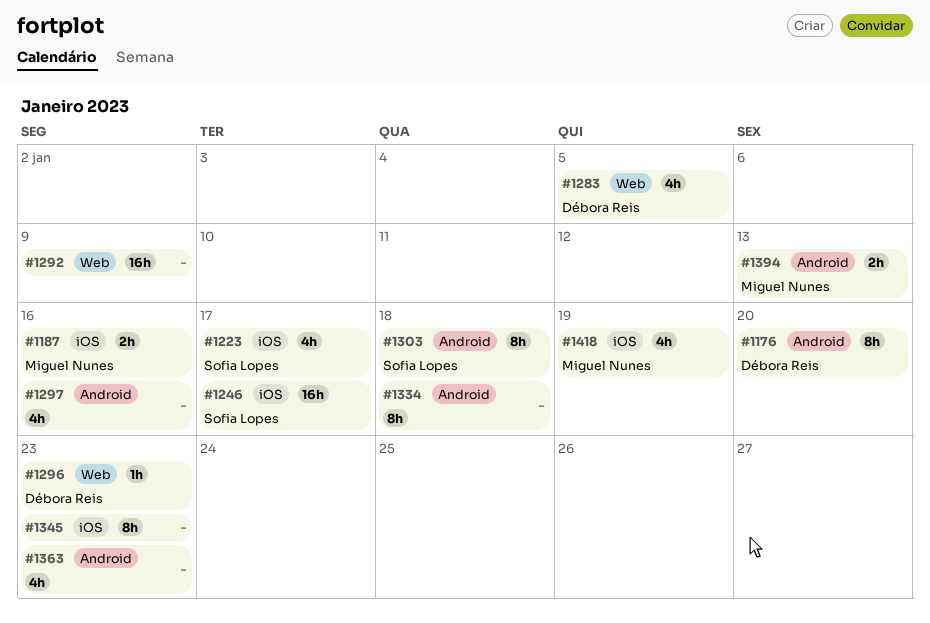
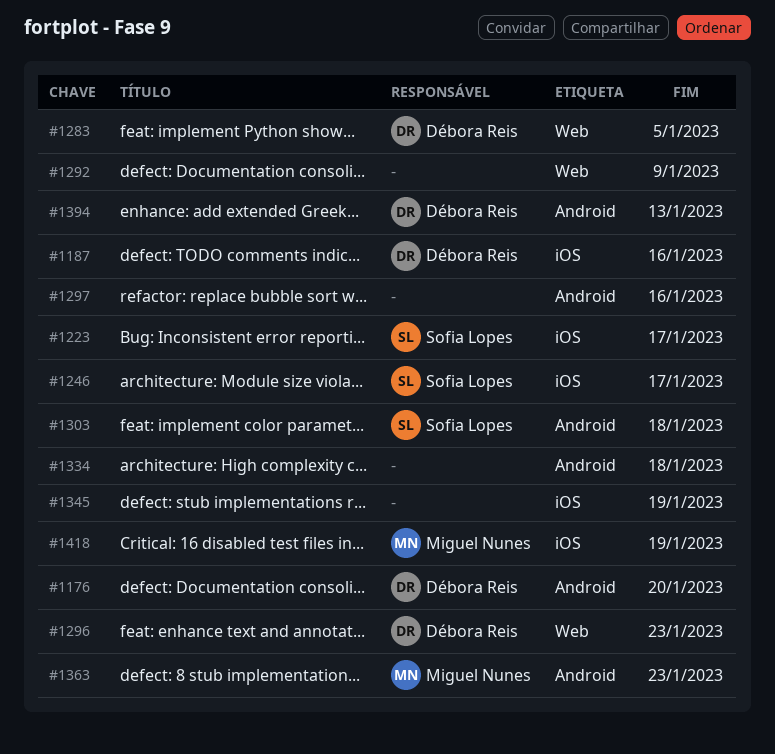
#1187, owner: Miguel Nunes -> Débora Reis
#1345, due: Jan 23 -> Jan 19
#1363, owner: none -> Miguel Nunes
#1394, owner: Miguel Nunes -> Débora Reis

